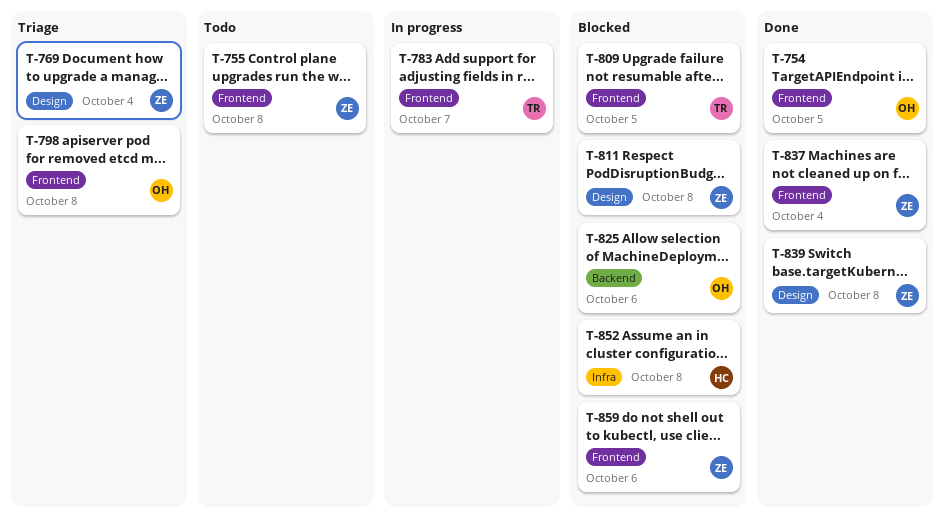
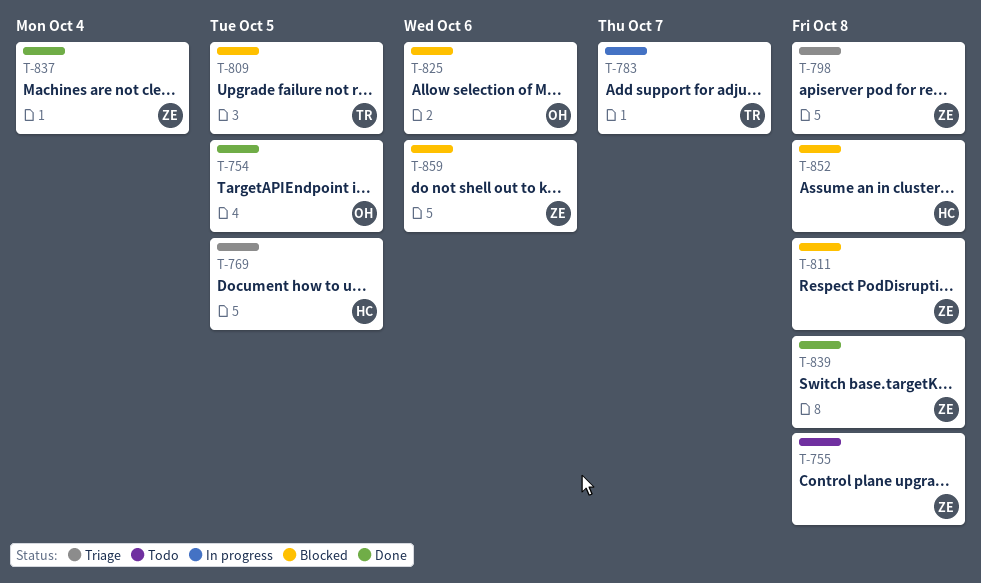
T-769, owner: ZE -> HC
T-769, due: Oct 4 -> Oct 5
T-798, owner: OH -> ZE

